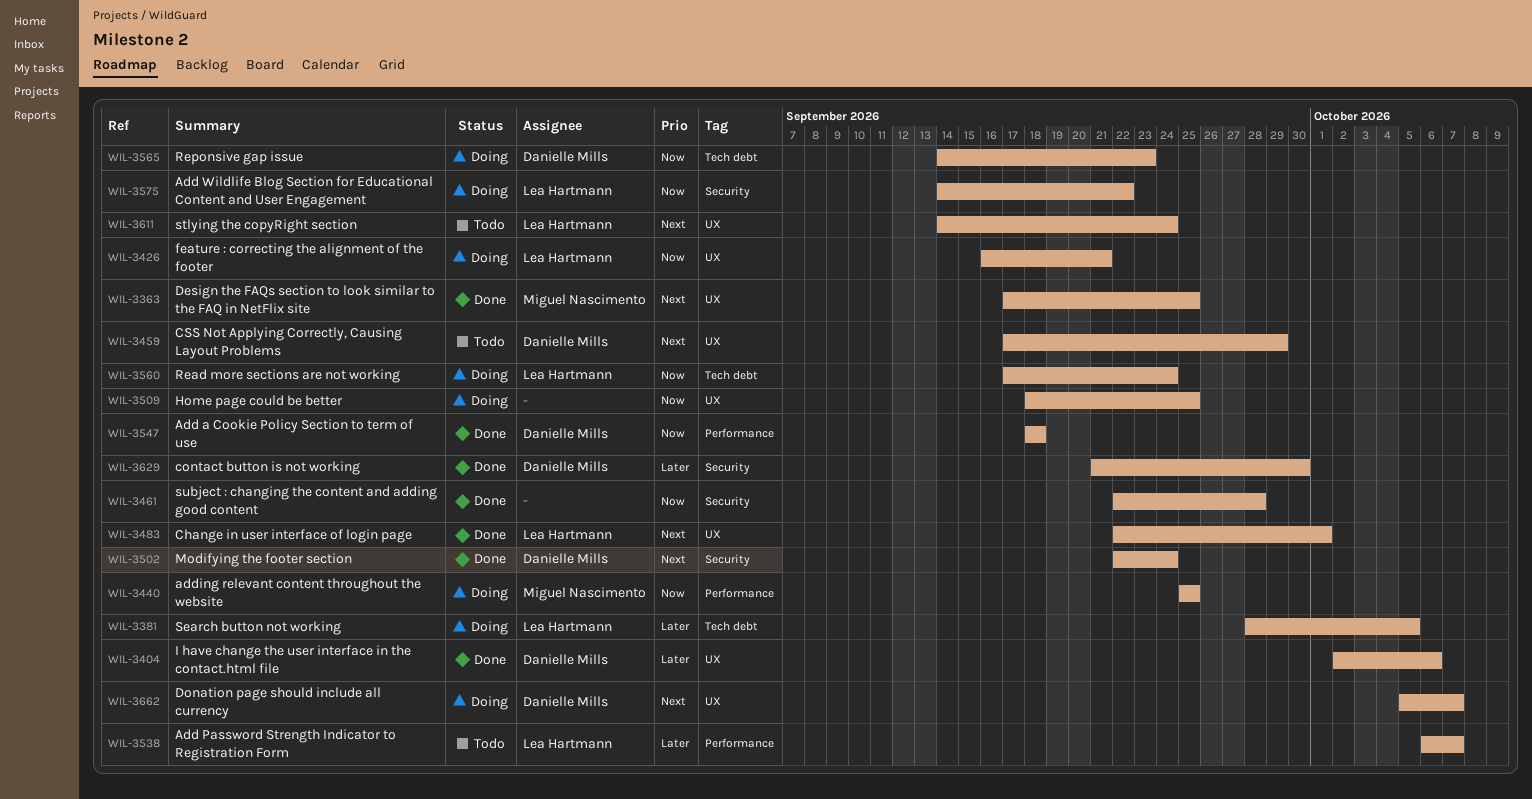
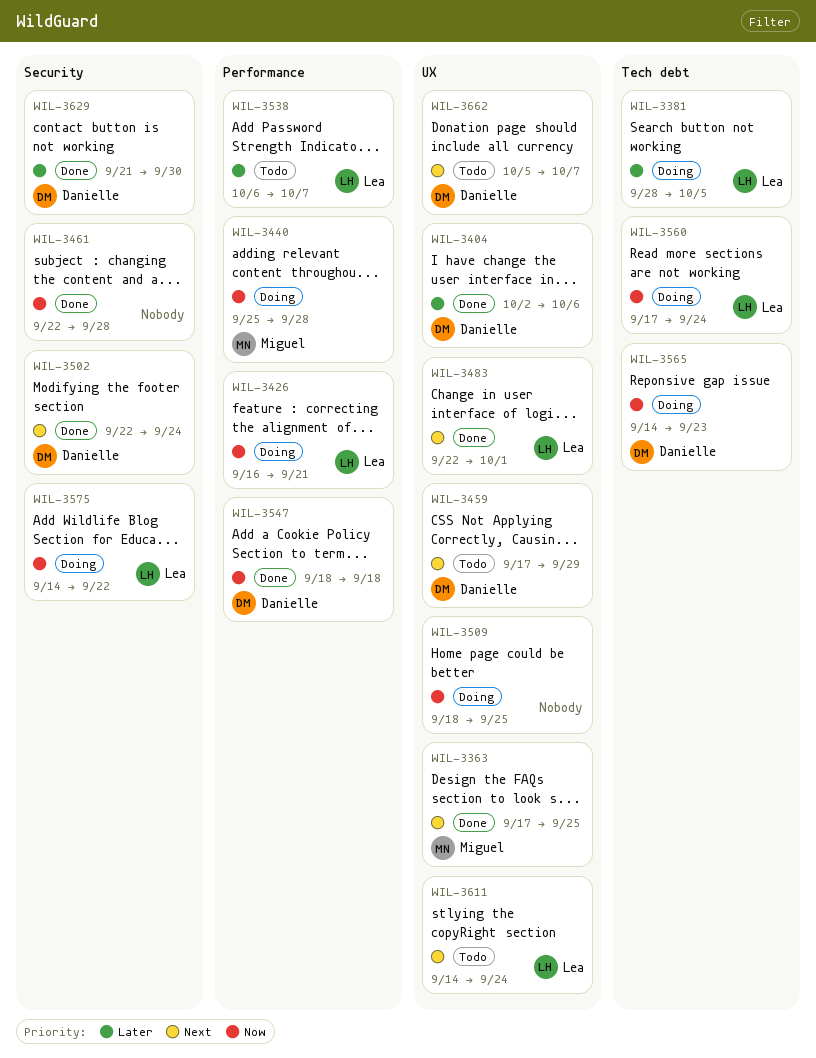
WIL-3426, label: UX -> Performance
WIL-3440, due: Sep 25 -> Sep 28
WIL-3662, status: Doing -> Todo

